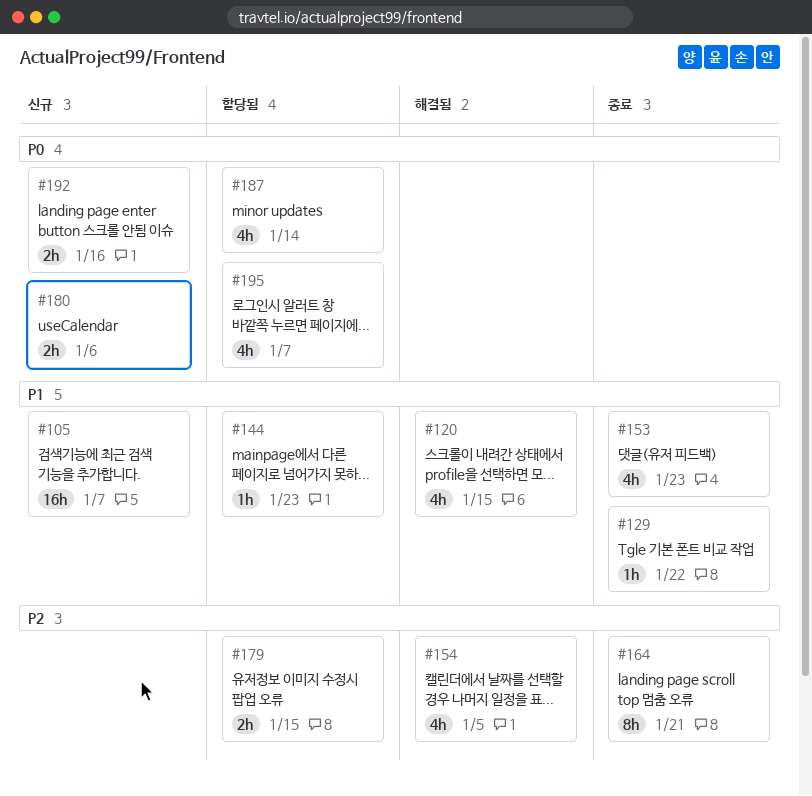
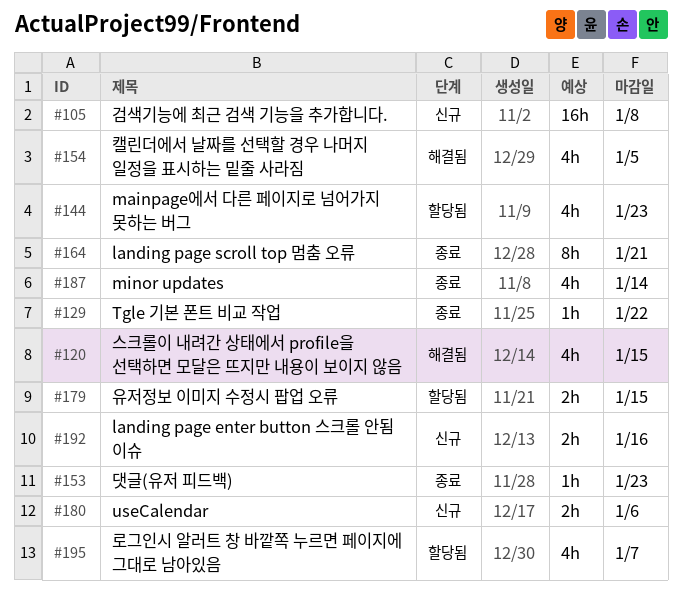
#105, due: Jan 7 -> Jan 8
#144, estimate: 1h -> 4h
#153, estimate: 4h -> 1h
#187, status: 할당됨 -> 종료

